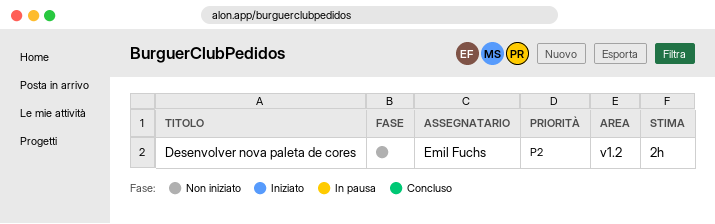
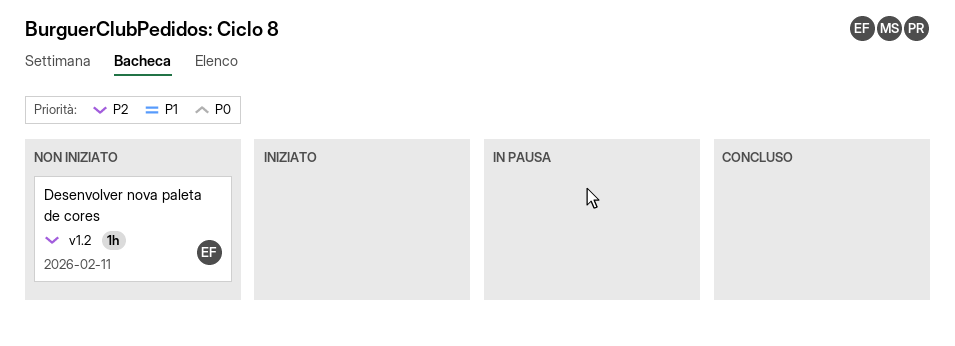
Desenvolver nova paleta de cores, estimate: 2h -> 1h

